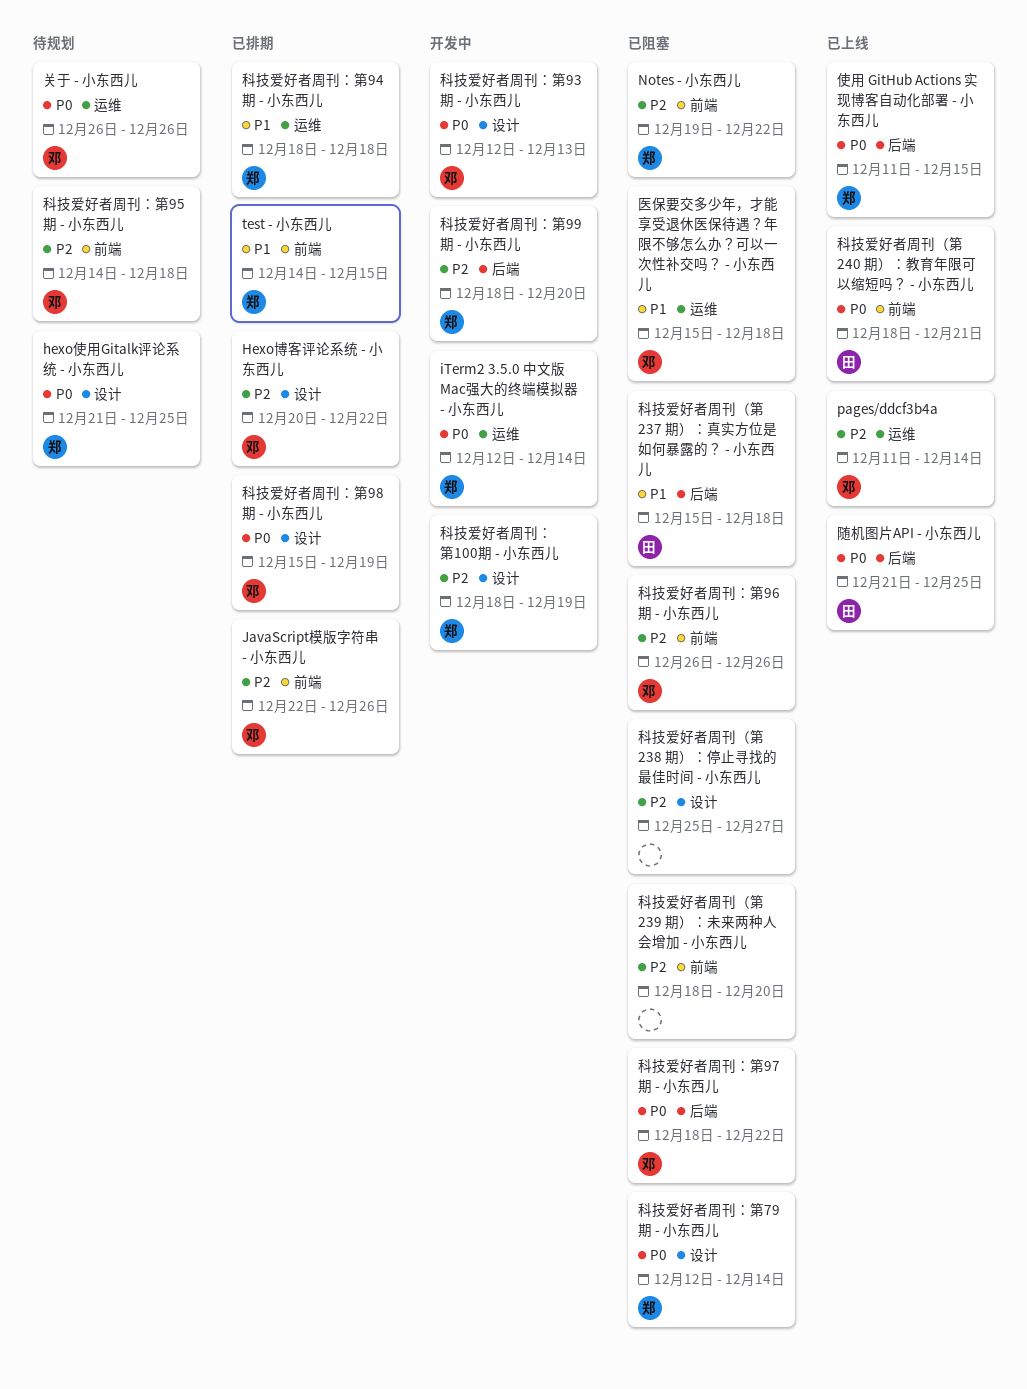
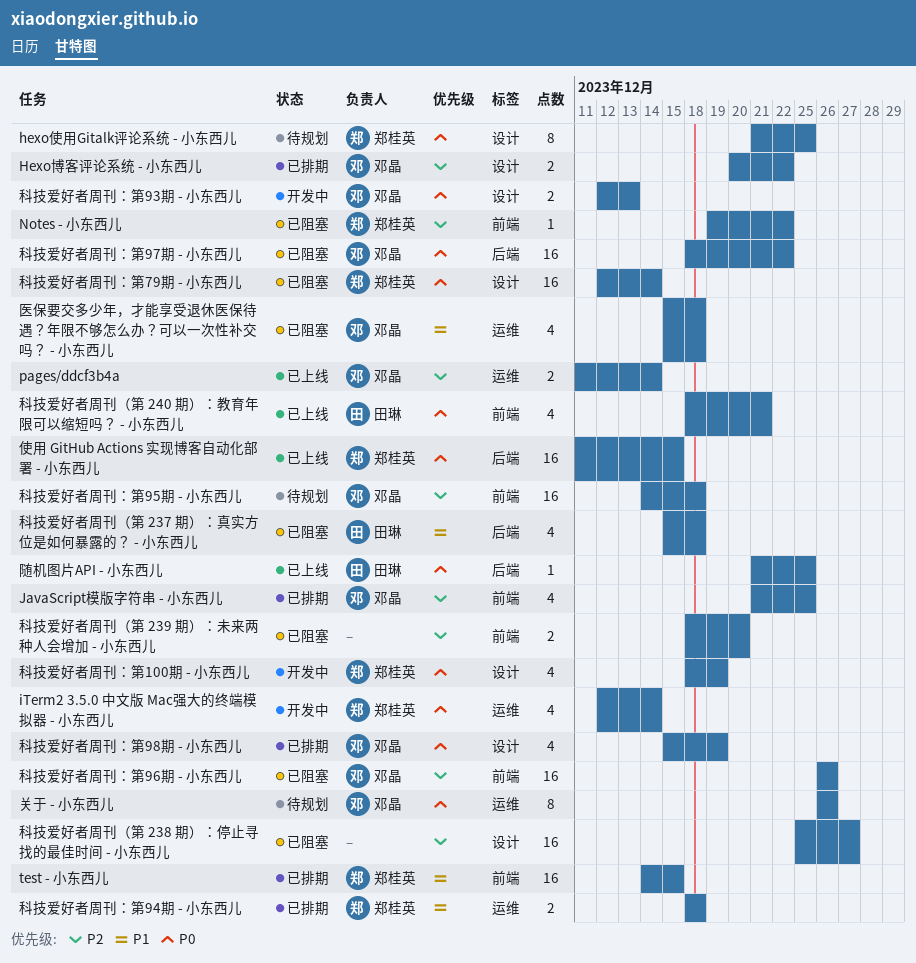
JavaScript模版字符串 - 小东西儿, start: Dec 22 -> Dec 21
JavaScript模版字符串 - 小东西儿, due: Dec 26 -> Dec 25
科技爱好者周刊：第100期 - 小东西儿, priority: P2 -> P0
科技爱好者周刊：第99期 - 小东西儿: present -> none

